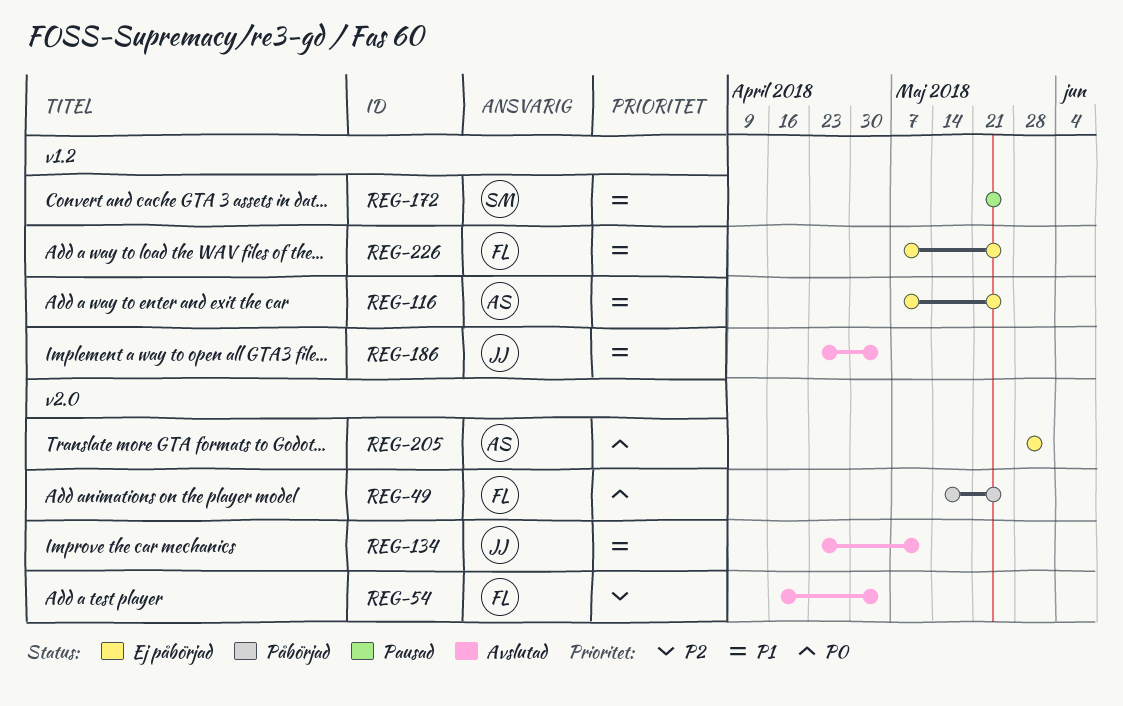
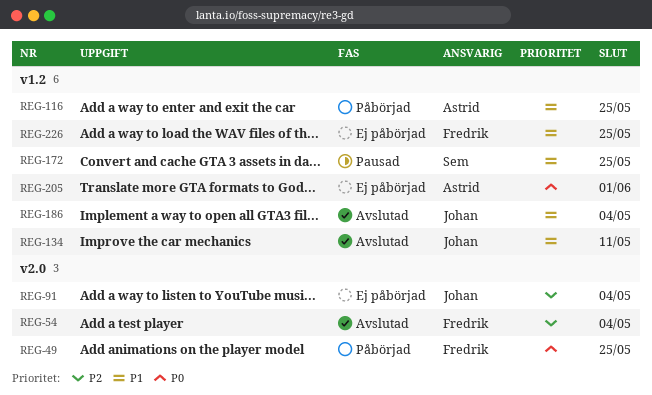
REG-91: none -> present
REG-116, status: Ej påbörjad -> Påbörjad
REG-134, label: v2.0 -> v1.2
REG-205, label: v2.0 -> v1.2

